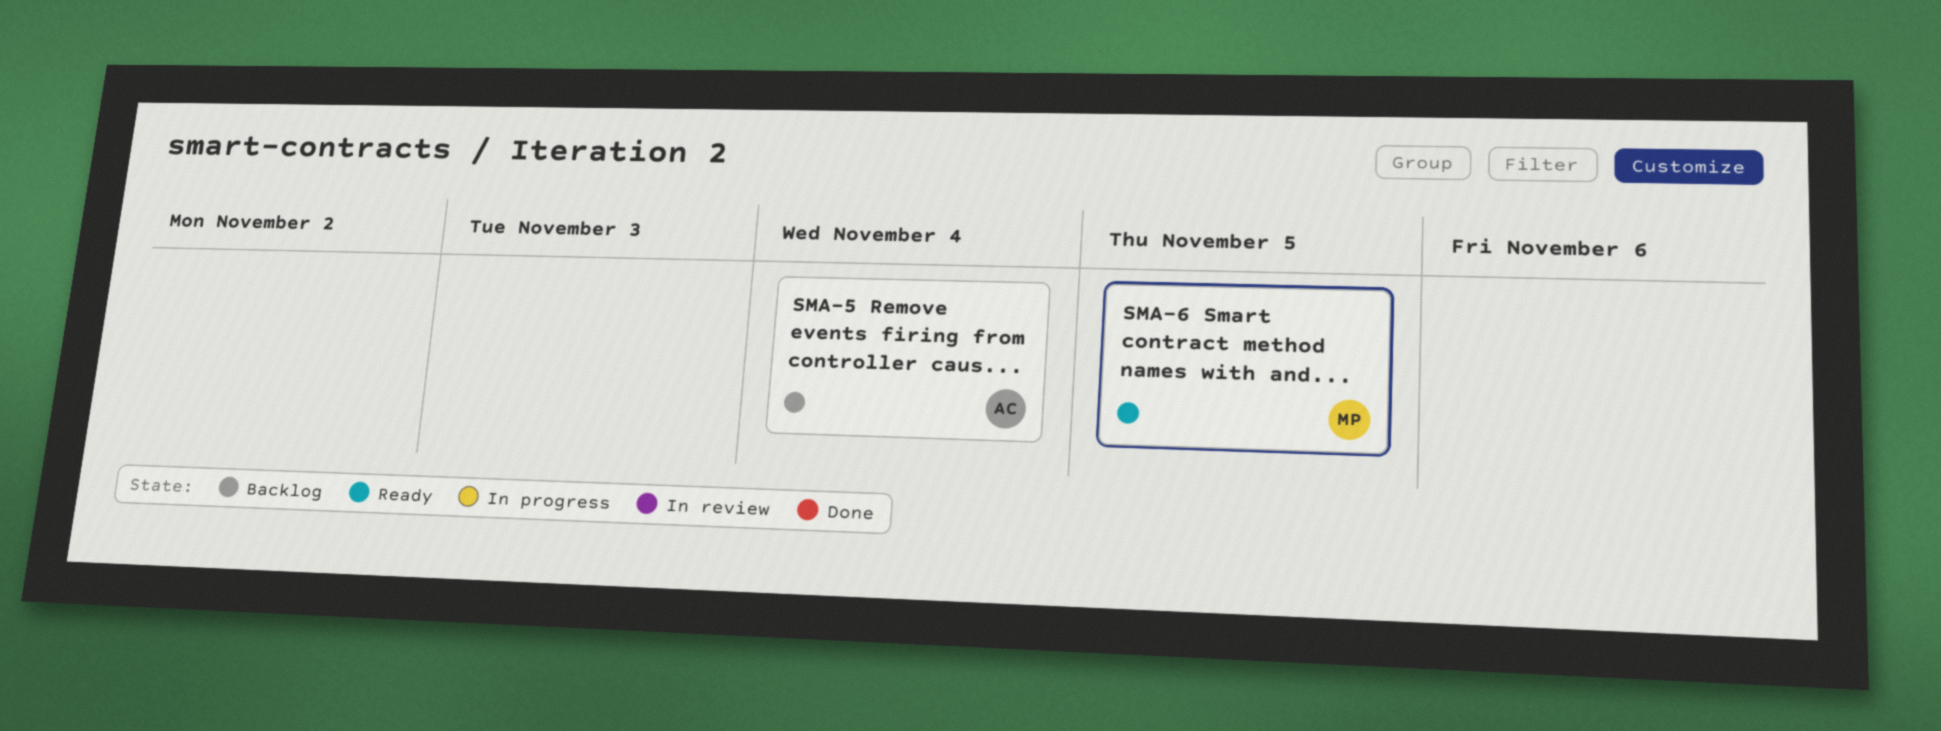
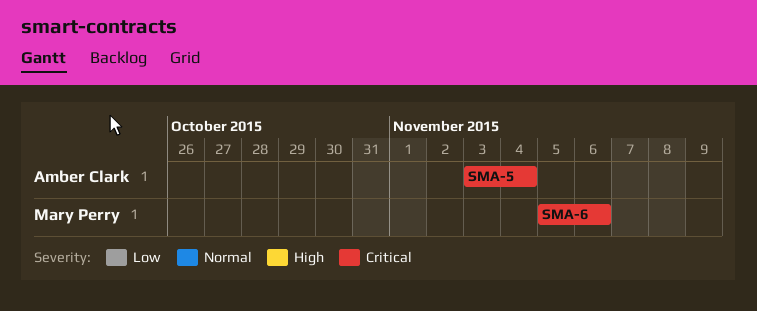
SMA-6, due: Nov 5 -> Nov 6

